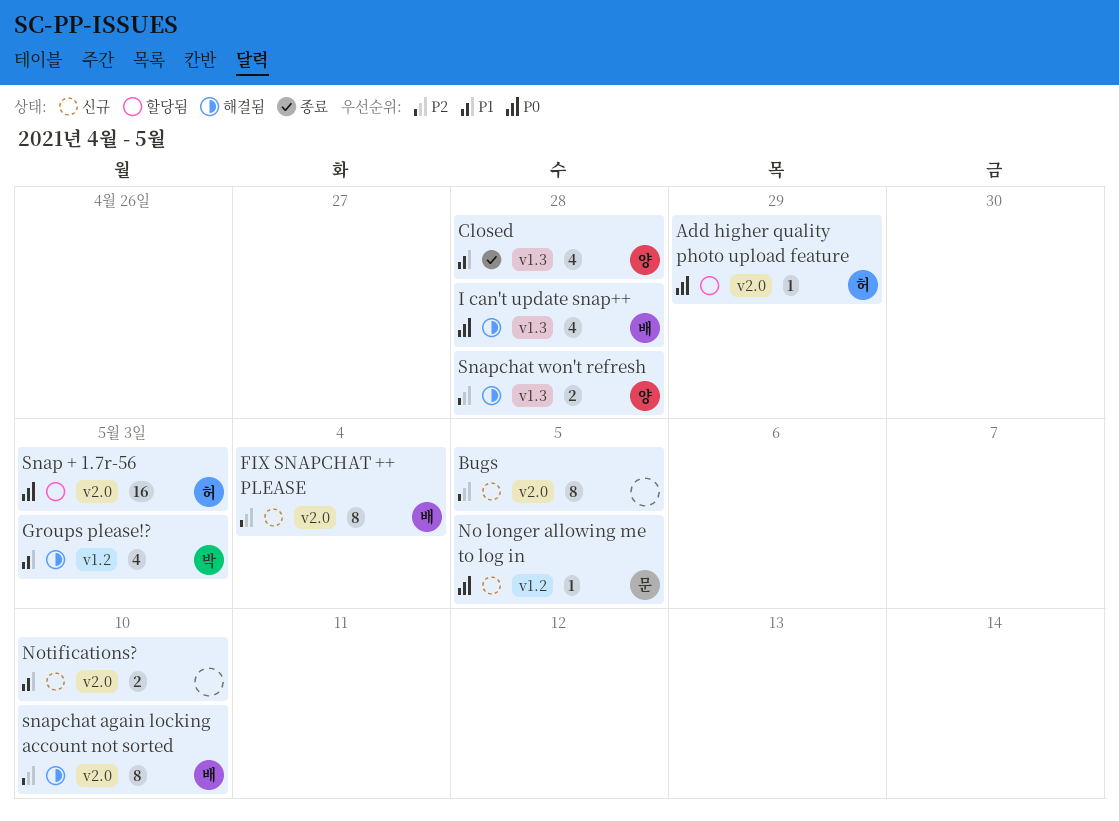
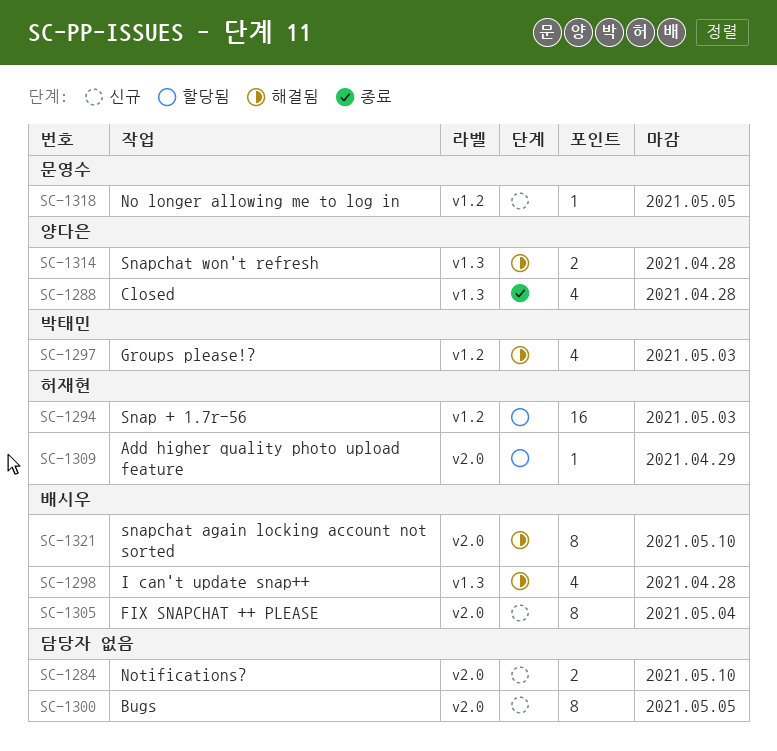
Snap + 1.7r-56, label: v2.0 -> v1.2

